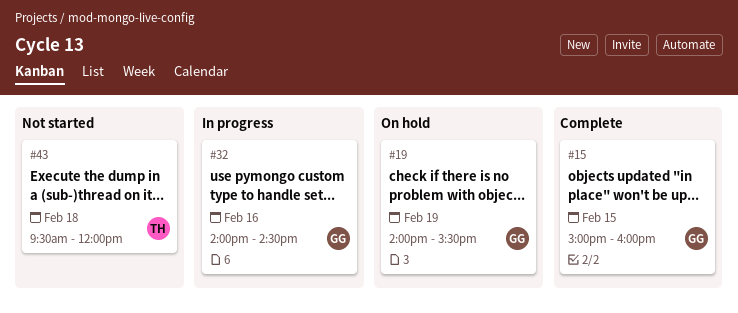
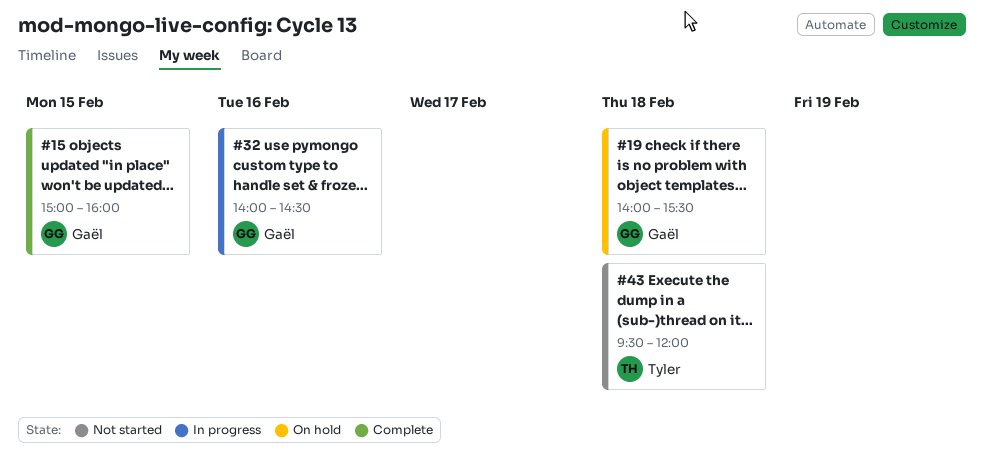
#19, day: Feb 19 -> Feb 18

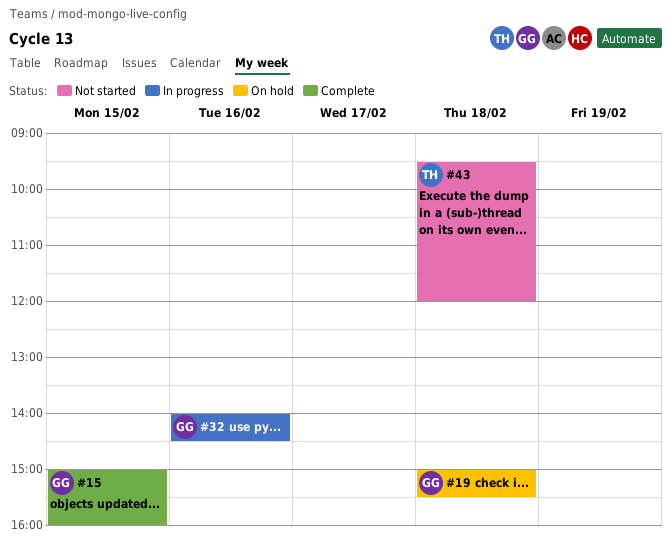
#19, begins: 14:00 -> 15:00

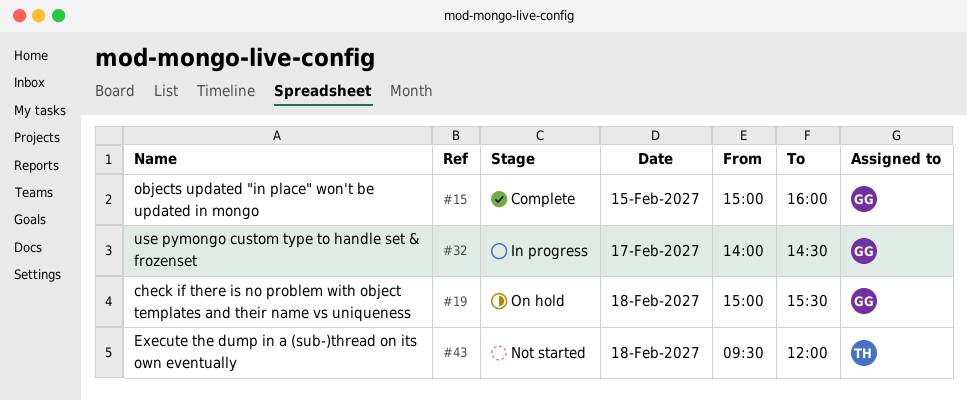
#32, day: Feb 16 -> Feb 17

